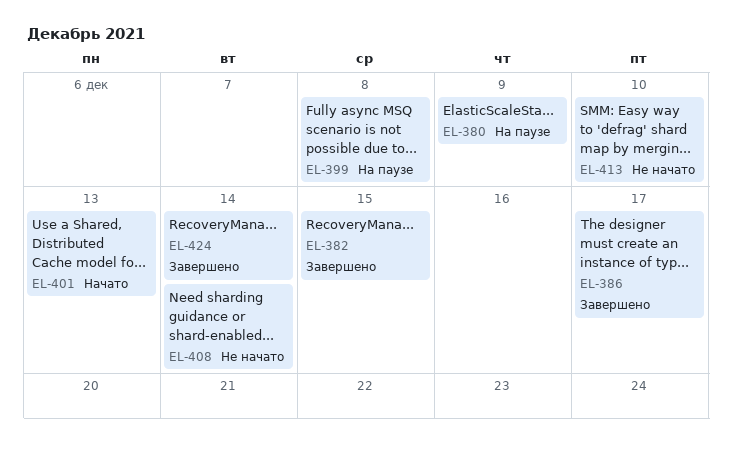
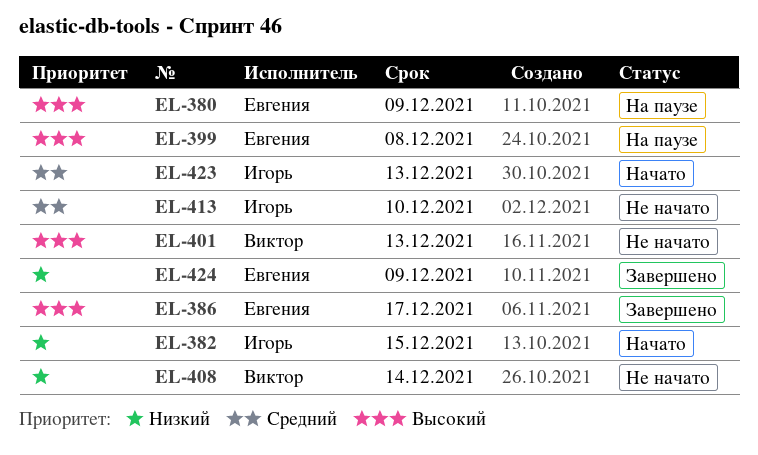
EL-382, status: Завершено -> Начато
EL-401, status: Начато -> Не начато
EL-423: none -> present
EL-424, due: Dec 14 -> Dec 9

